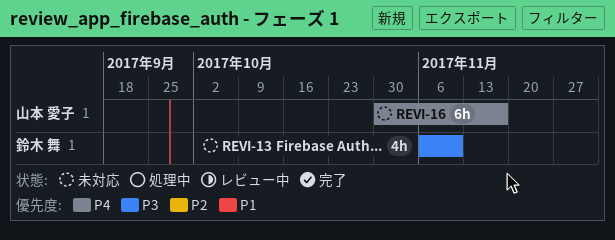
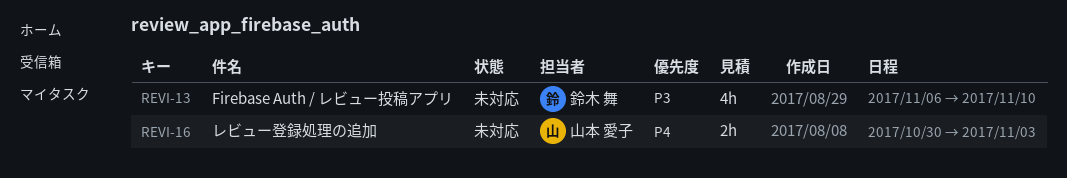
REVI-16, estimate: 6h -> 2h
REVI-16, due: Nov 17 -> Nov 3

